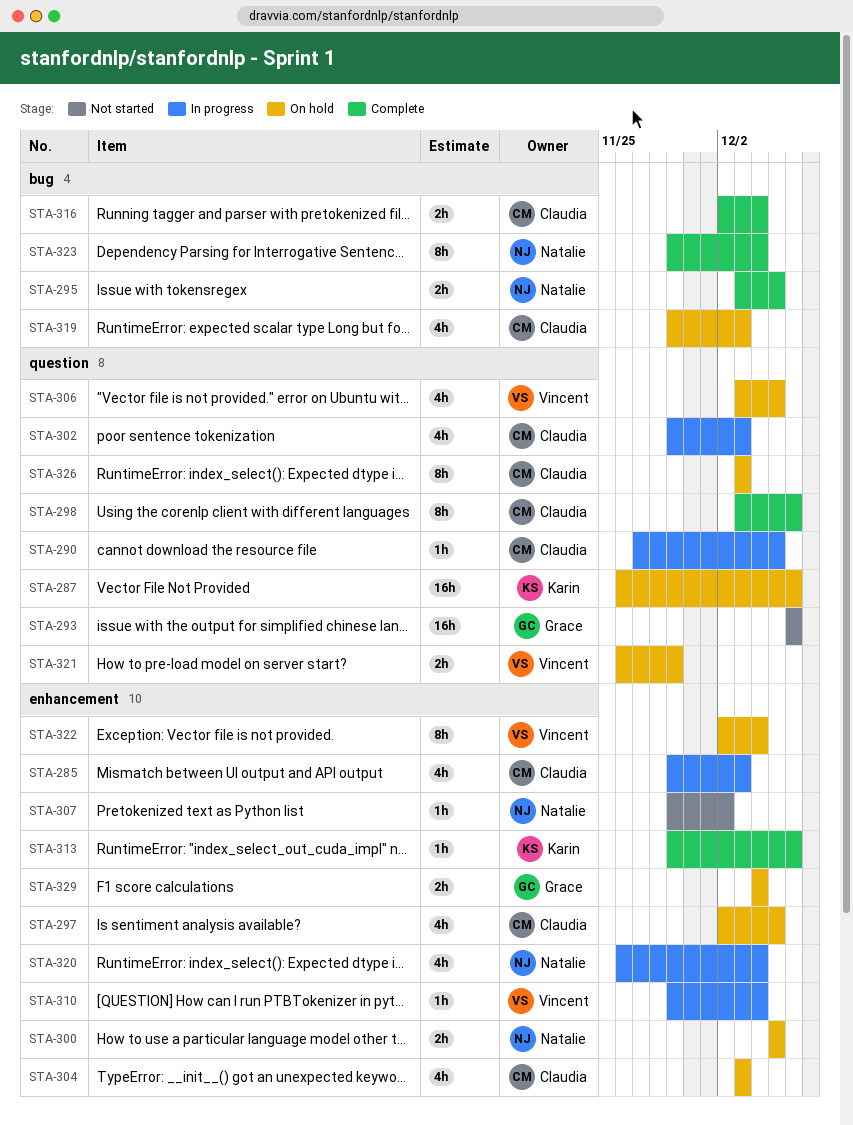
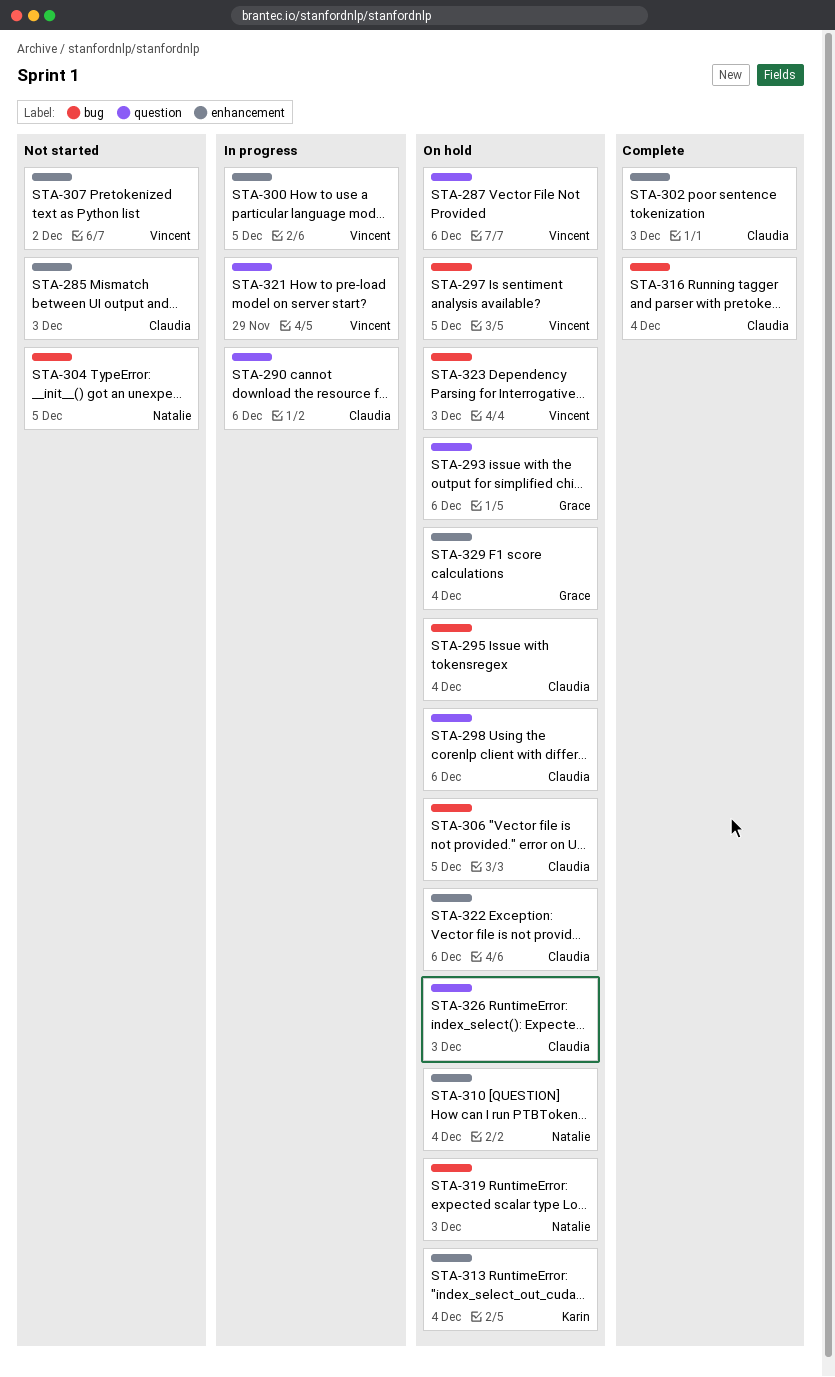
STA-285, status: In progress -> Not started
STA-287, owner: Karin -> Vincent
STA-290, due: Dec 5 -> Dec 6
STA-293, status: Not started -> On hold
STA-295, status: Complete -> On hold
STA-295, owner: Natalie -> Claudia
STA-295, due: Dec 5 -> Dec 4
STA-297, owner: Claudia -> Vincent
STA-297, label: enhancement -> bug
STA-298, status: Complete -> On hold
STA-300, status: On hold -> In progress
STA-300, owner: Natalie -> Vincent
STA-302, status: In progress -> Complete
STA-302, label: question -> enhancement
STA-304, status: On hold -> Not started
STA-304, owner: Claudia -> Natalie
STA-304, label: enhancement -> bug
STA-304, due: Dec 3 -> Dec 5
STA-306, owner: Vincent -> Claudia
STA-306, label: question -> bug
STA-307, owner: Natalie -> Vincent
STA-310, status: In progress -> On hold
STA-310, owner: Vincent -> Natalie
STA-313, status: Complete -> On hold
STA-313, due: Dec 6 -> Dec 4
STA-319, owner: Claudia -> Natalie
STA-320: present -> none
STA-321, status: On hold -> In progress
STA-322, owner: Vincent -> Claudia
STA-322, due: Dec 4 -> Dec 6
STA-323, status: Complete -> On hold
STA-323, owner: Natalie -> Vincent
STA-323, due: Dec 4 -> Dec 3

